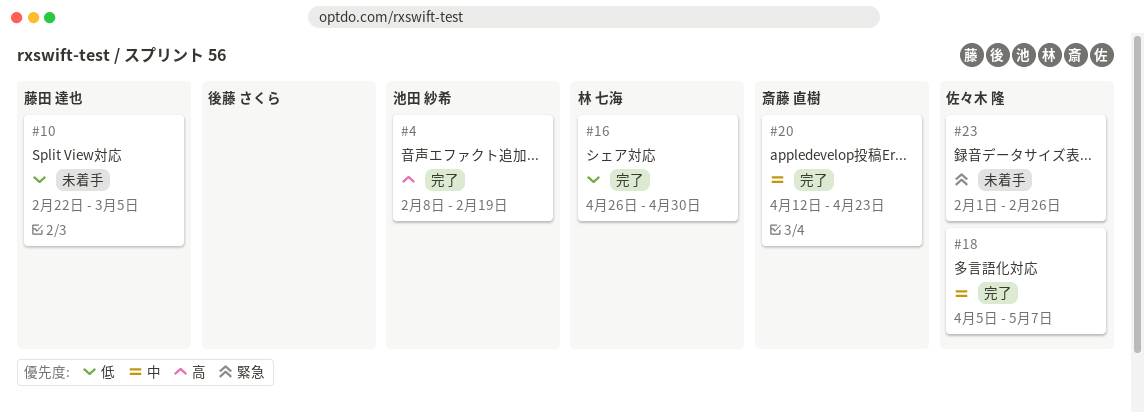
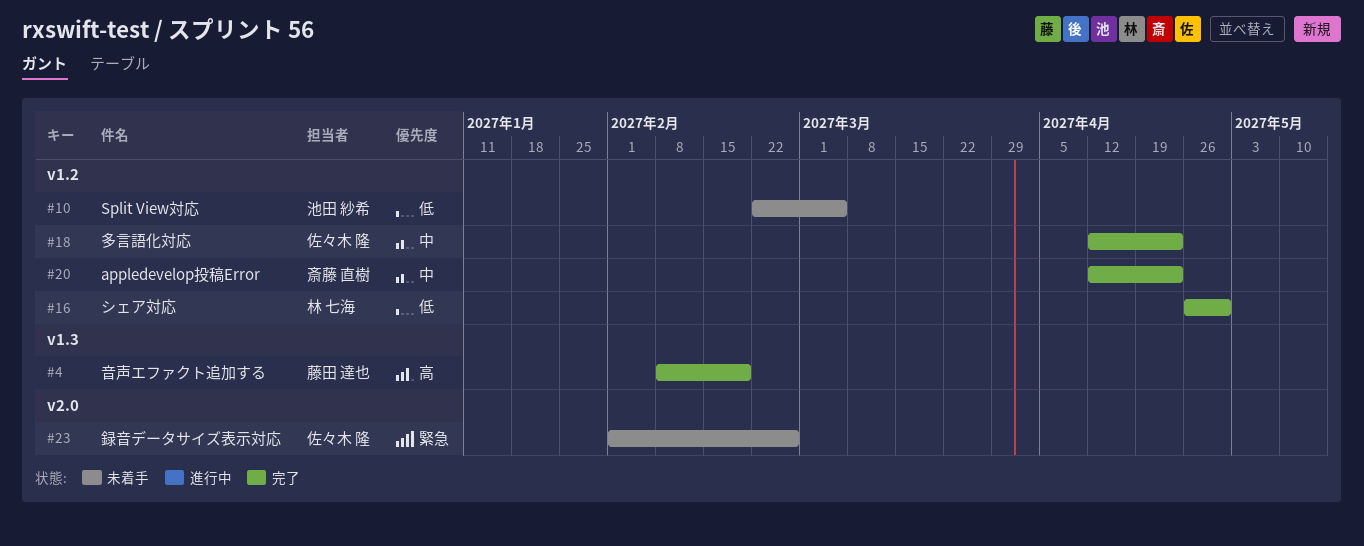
#4, owner: 池田 紗希 -> 藤田 達也
#10, owner: 藤田 達也 -> 池田 紗希
#18, start: Apr 5 -> Apr 12
#18, due: May 7 -> Apr 23

